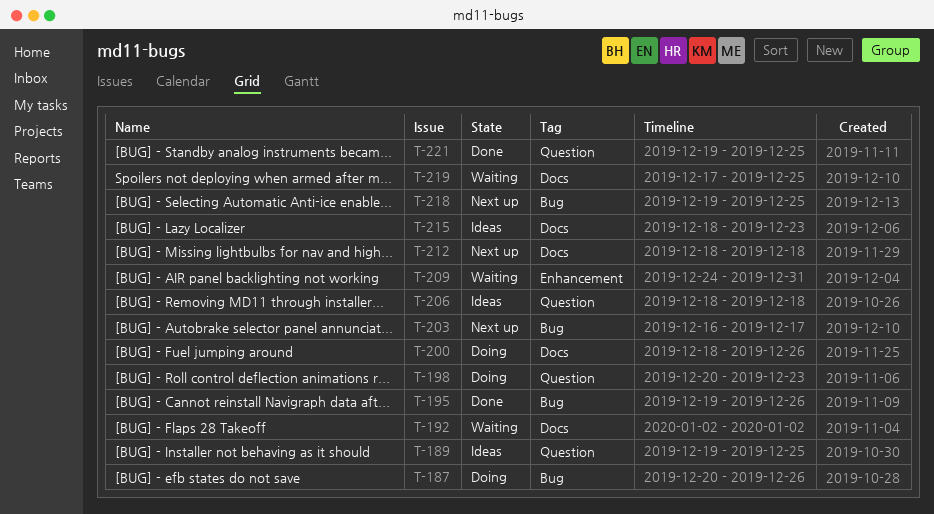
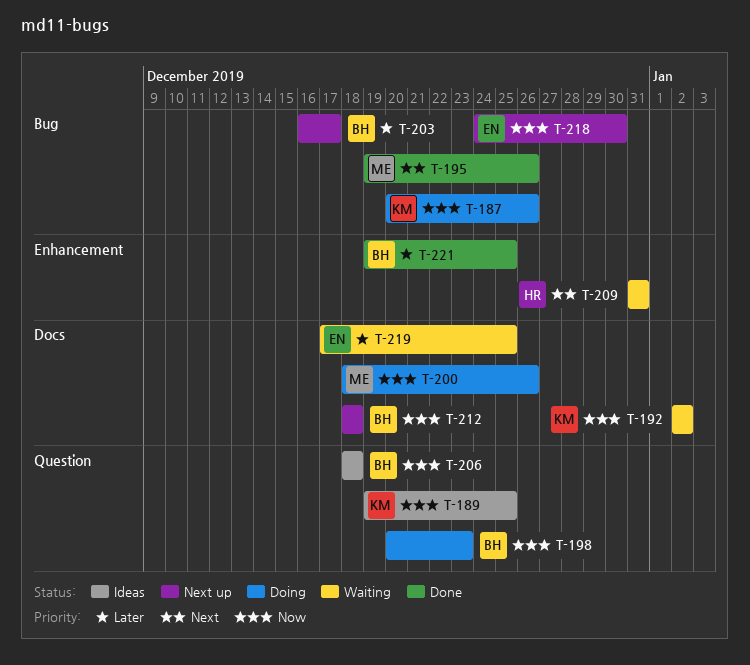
T-209, start: Dec 24 -> Dec 31
T-215: present -> none
T-218, start: Dec 19 -> Dec 24
T-218, due: Dec 25 -> Dec 30
T-221, label: Question -> Enhancement

